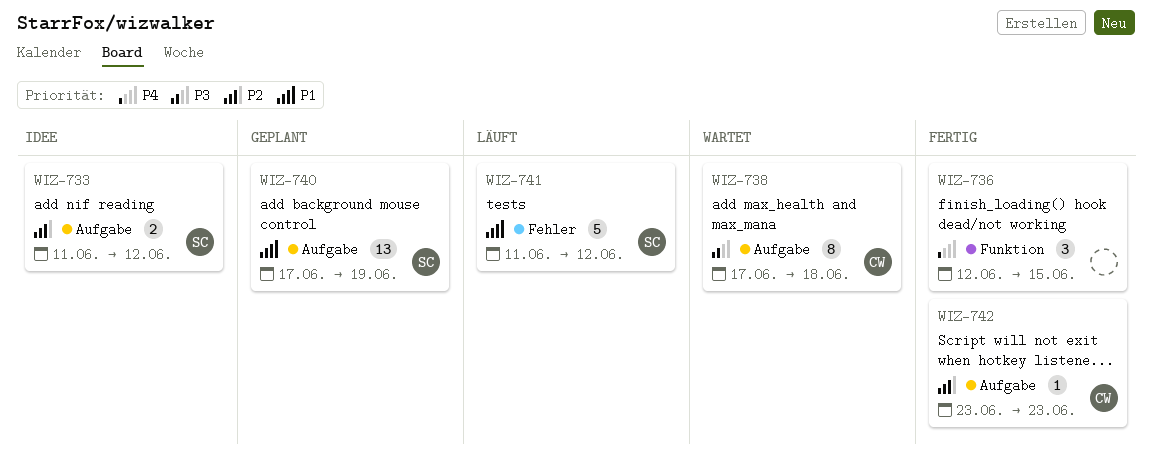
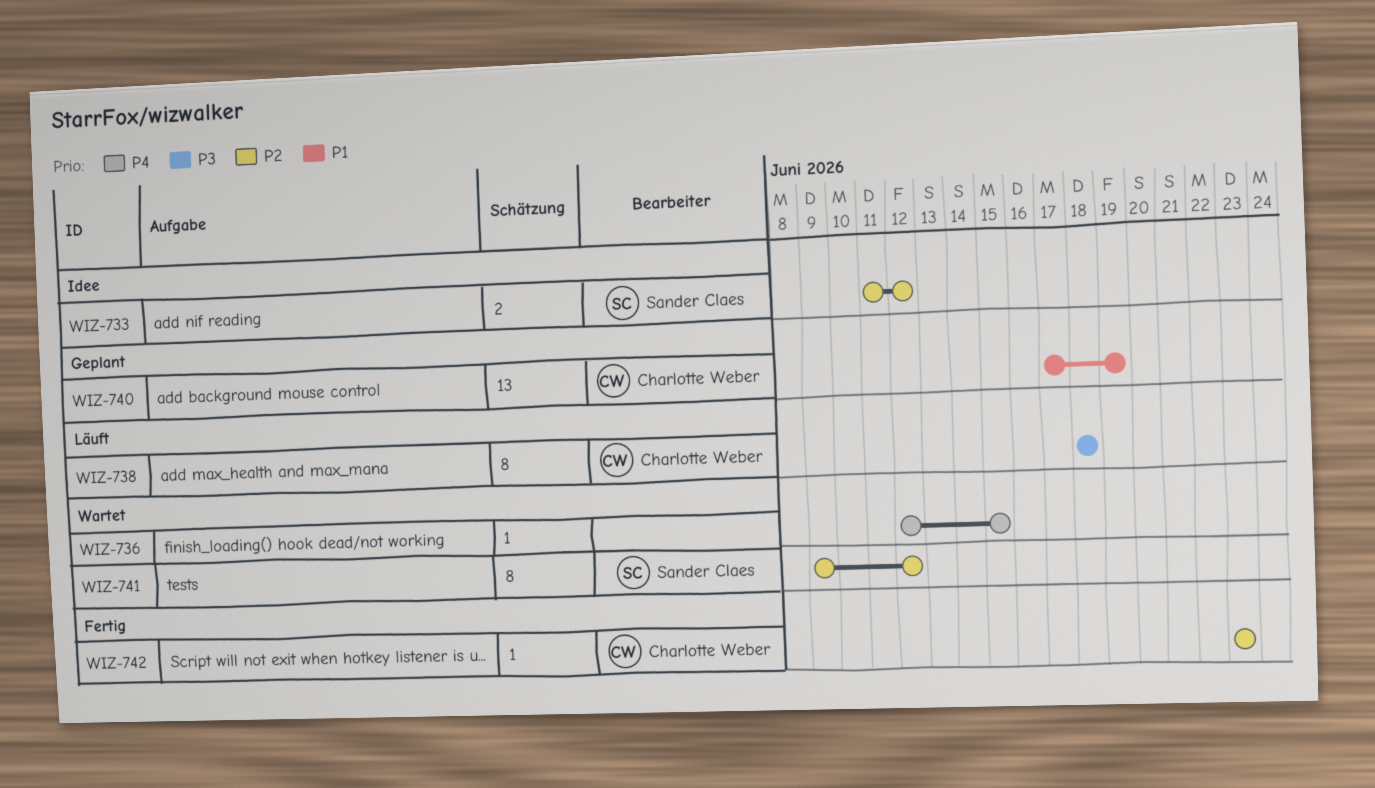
WIZ-736, status: Fertig -> Wartet
WIZ-736, estimate: 3 -> 1
WIZ-738, status: Wartet -> Läuft
WIZ-738, start: Jun 17 -> Jun 18
WIZ-740, owner: Sander Claes -> Charlotte Weber
WIZ-741, status: Läuft -> Wartet
WIZ-741, priority: P1 -> P2
WIZ-741, estimate: 5 -> 8
WIZ-741, start: Jun 11 -> Jun 9

